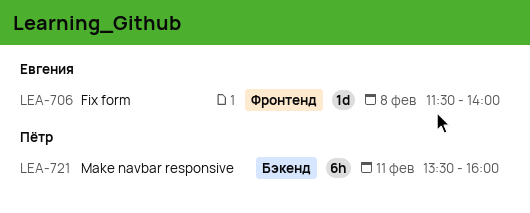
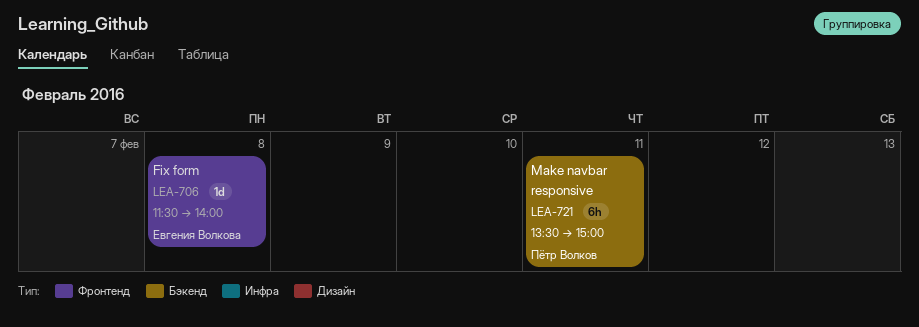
LEA-721, ends: 16:00 -> 15:00

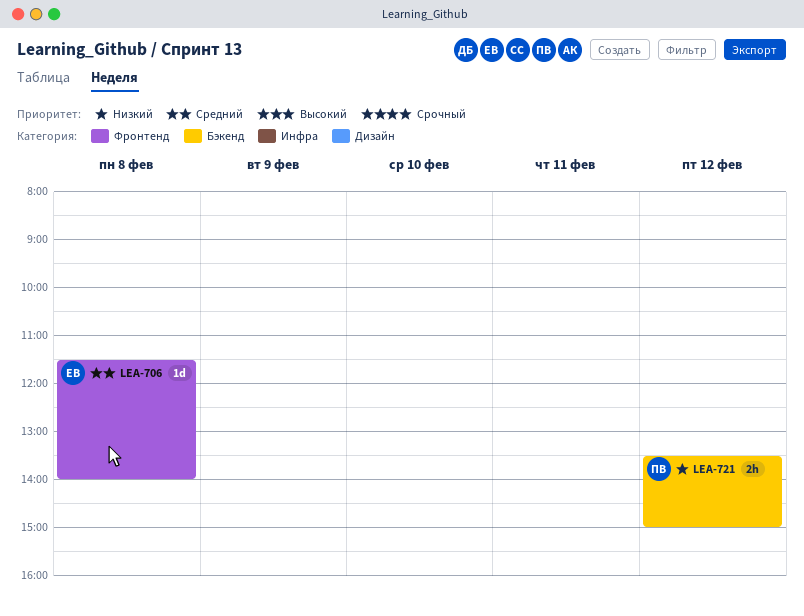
LEA-721, estimate: 6h -> 2h
LEA-721, day: Feb 11 -> Feb 12

